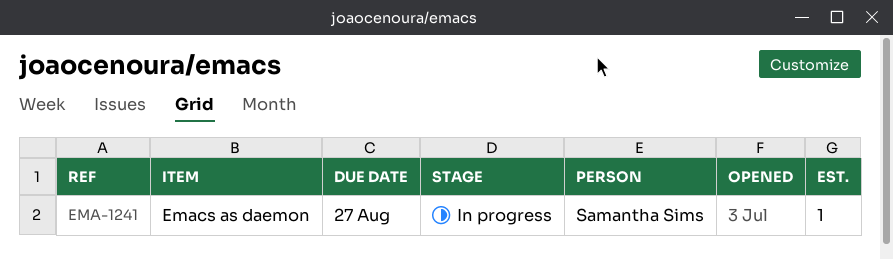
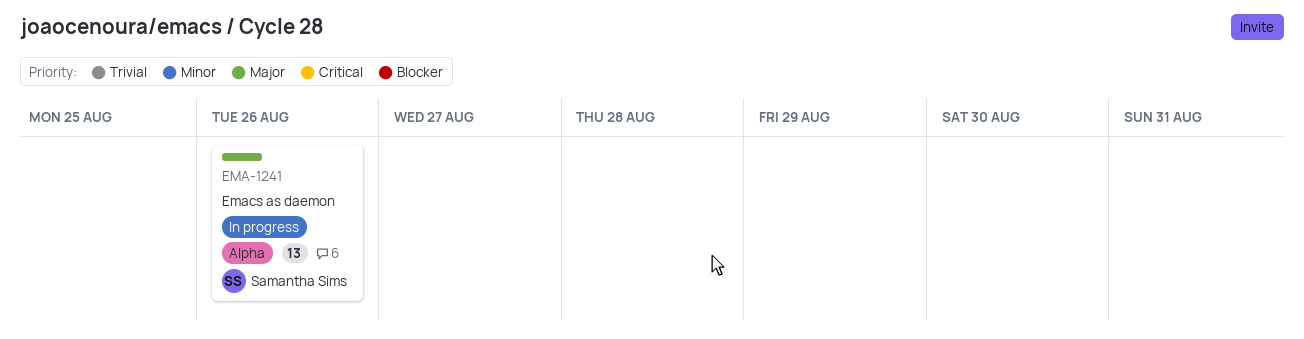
EMA-1241, estimate: 1 -> 13
EMA-1241, due: Aug 27 -> Aug 26

